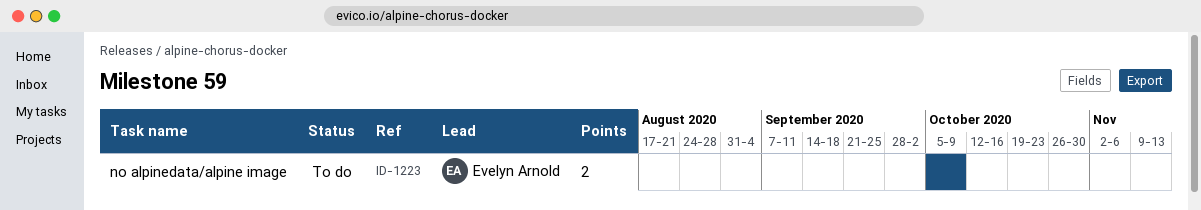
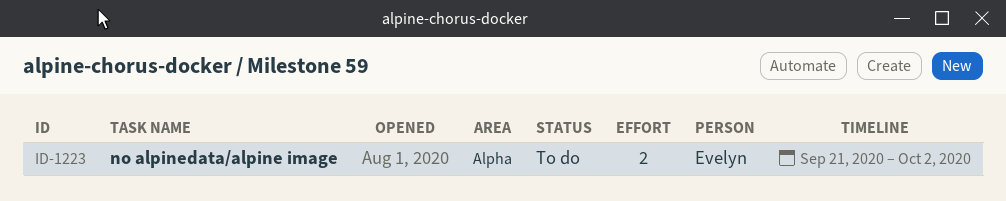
ID-1223, start: Oct 5 -> Sep 21
ID-1223, due: Oct 9 -> Oct 2

